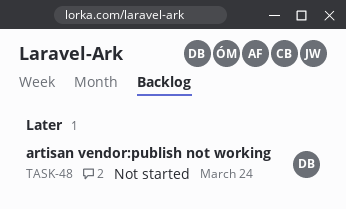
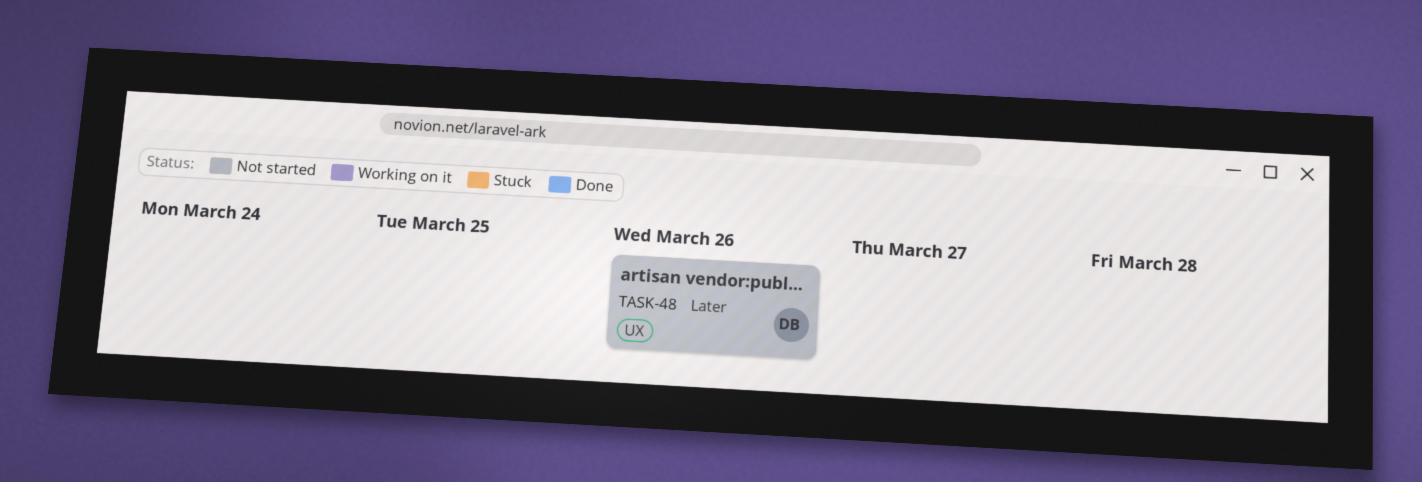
TASK-48, due: Mar 24 -> Mar 26

